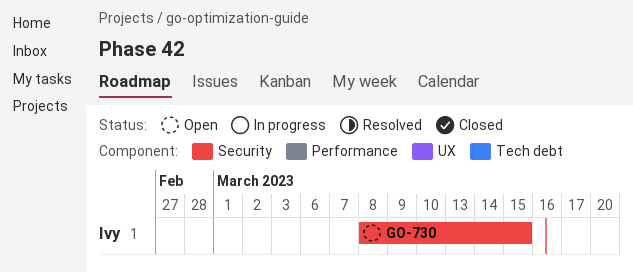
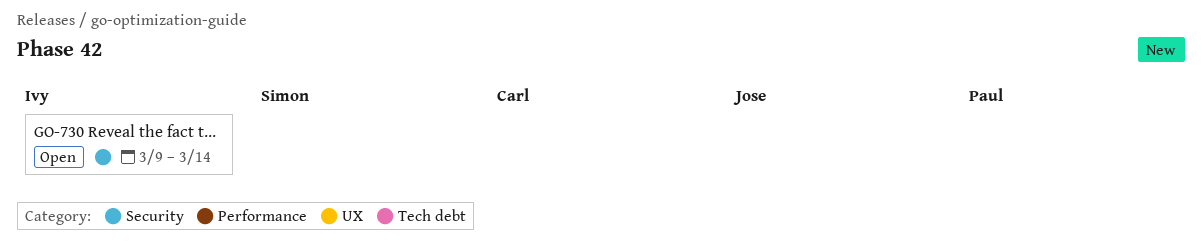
GO-730, start: Mar 8 -> Mar 9
GO-730, due: Mar 15 -> Mar 14

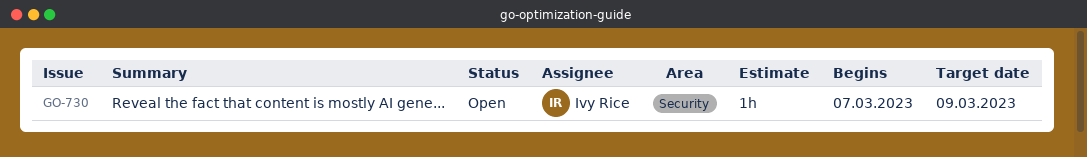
GO-730, start: Mar 9 -> Mar 7
GO-730, due: Mar 14 -> Mar 9

